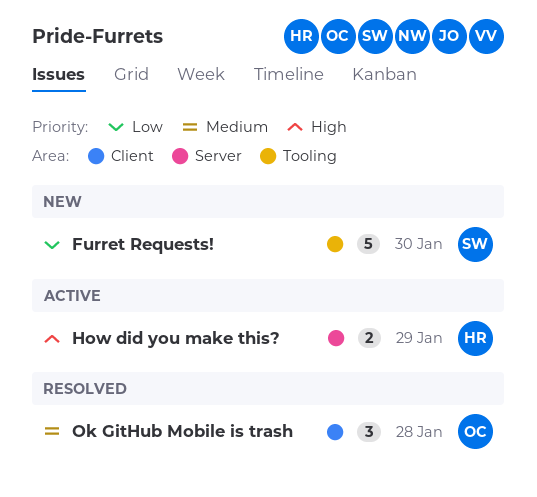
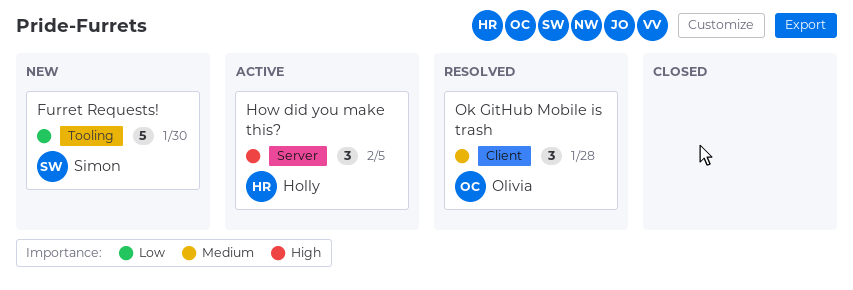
How did you make this?, estimate: 2 -> 3
How did you make this?, due: Jan 29 -> Feb 5

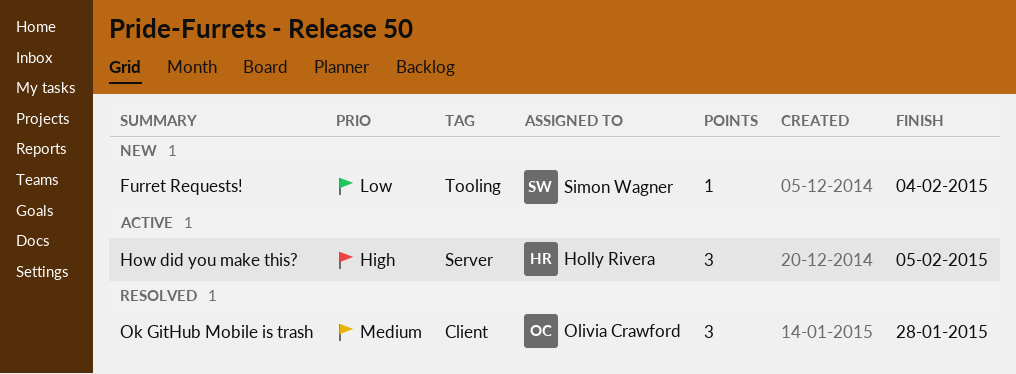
Furret Requests!, estimate: 5 -> 1
Furret Requests!, due: Jan 30 -> Feb 4

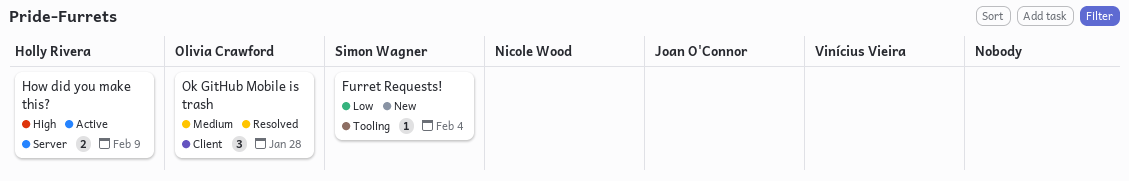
How did you make this?, estimate: 3 -> 2
How did you make this?, due: Feb 5 -> Feb 9

